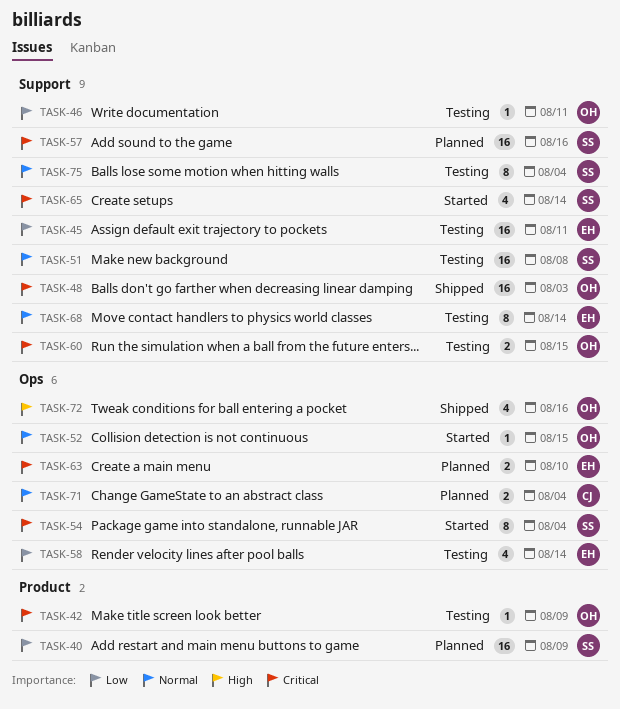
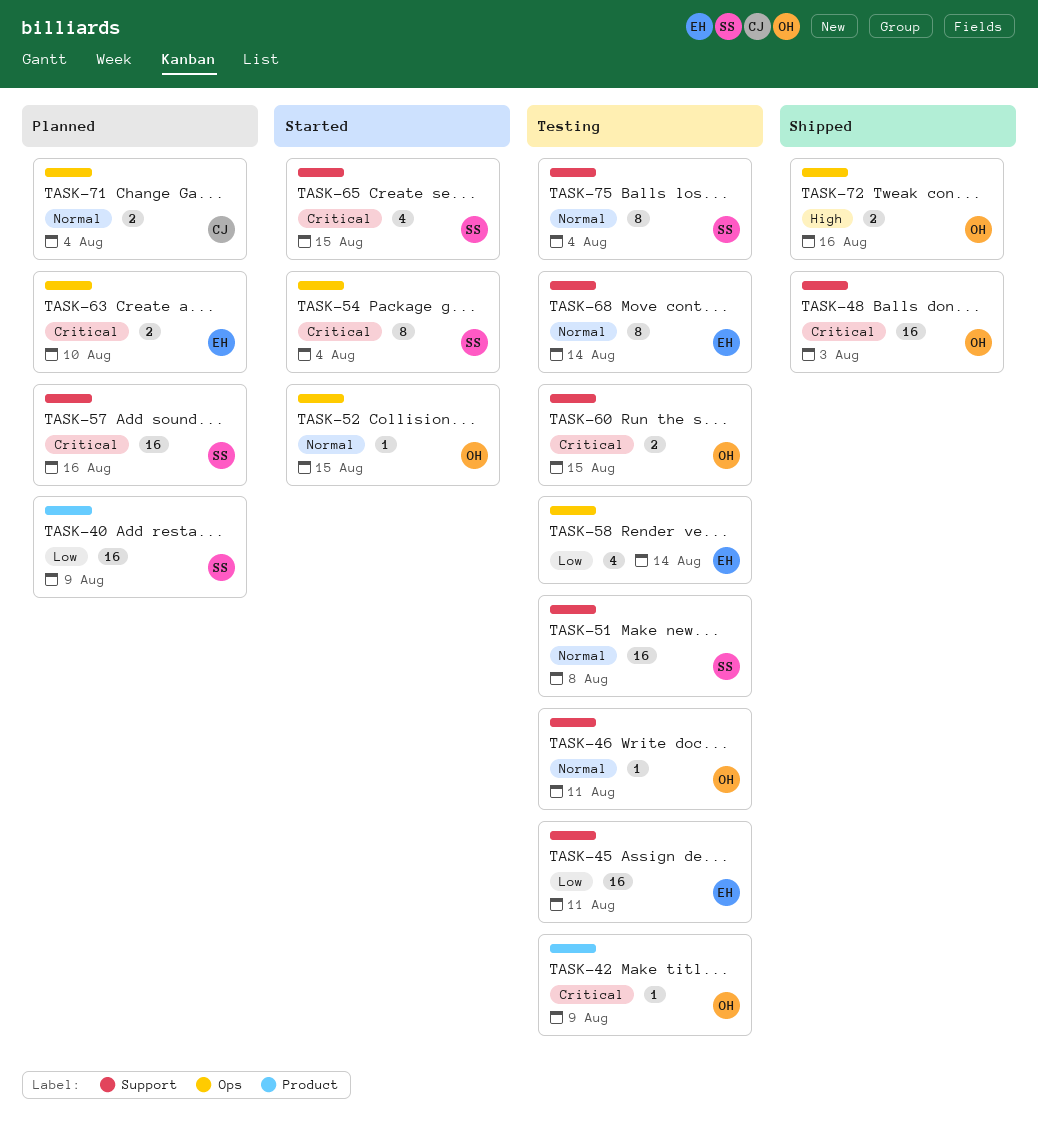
TASK-46, priority: Low -> Normal
TASK-65, due: Aug 14 -> Aug 15
TASK-72, estimate: 4 -> 2

